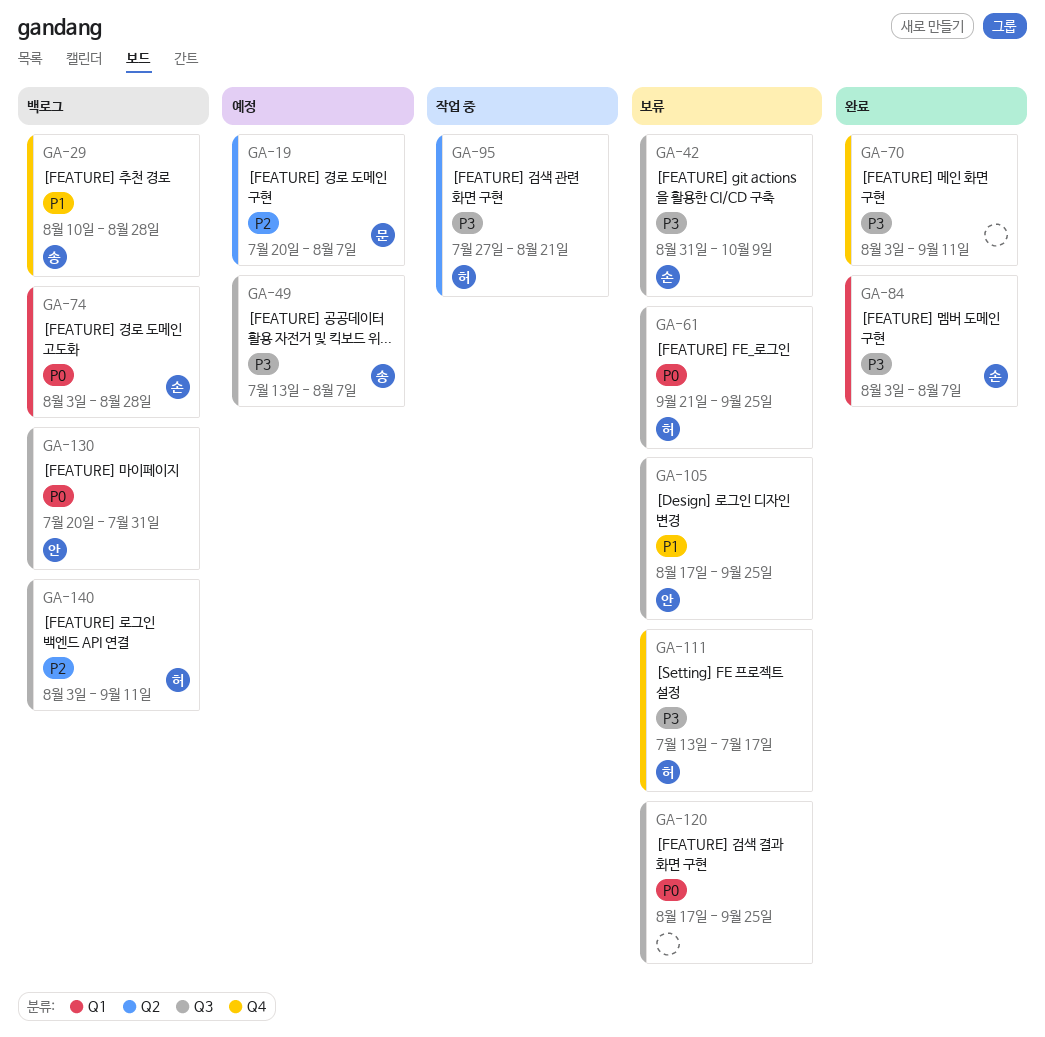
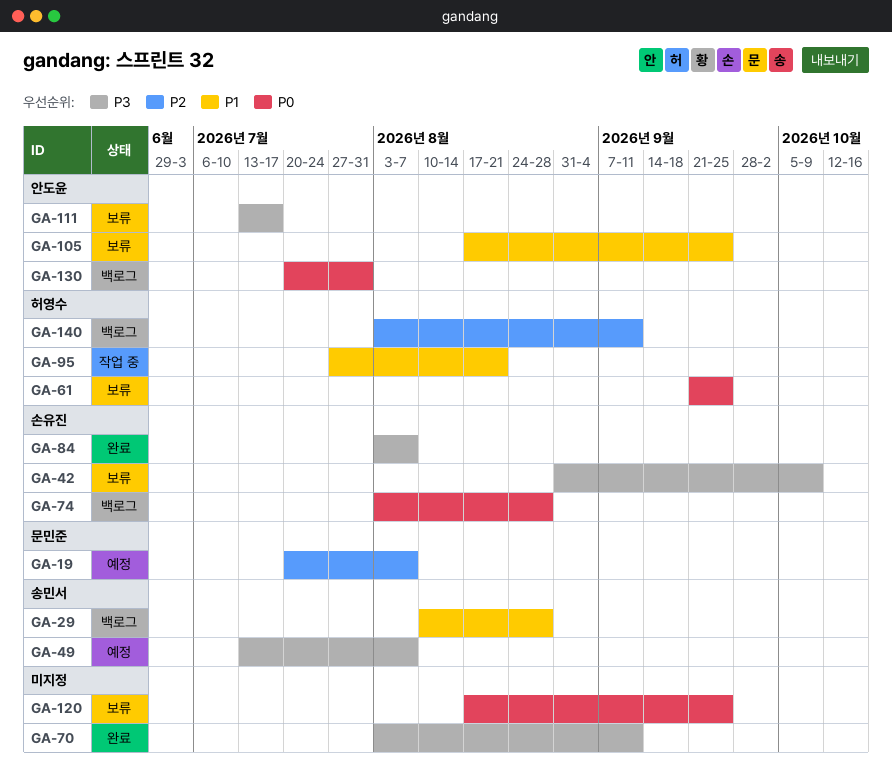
GA-95, priority: P3 -> P1
GA-111, owner: 허영수 -> 안도윤

